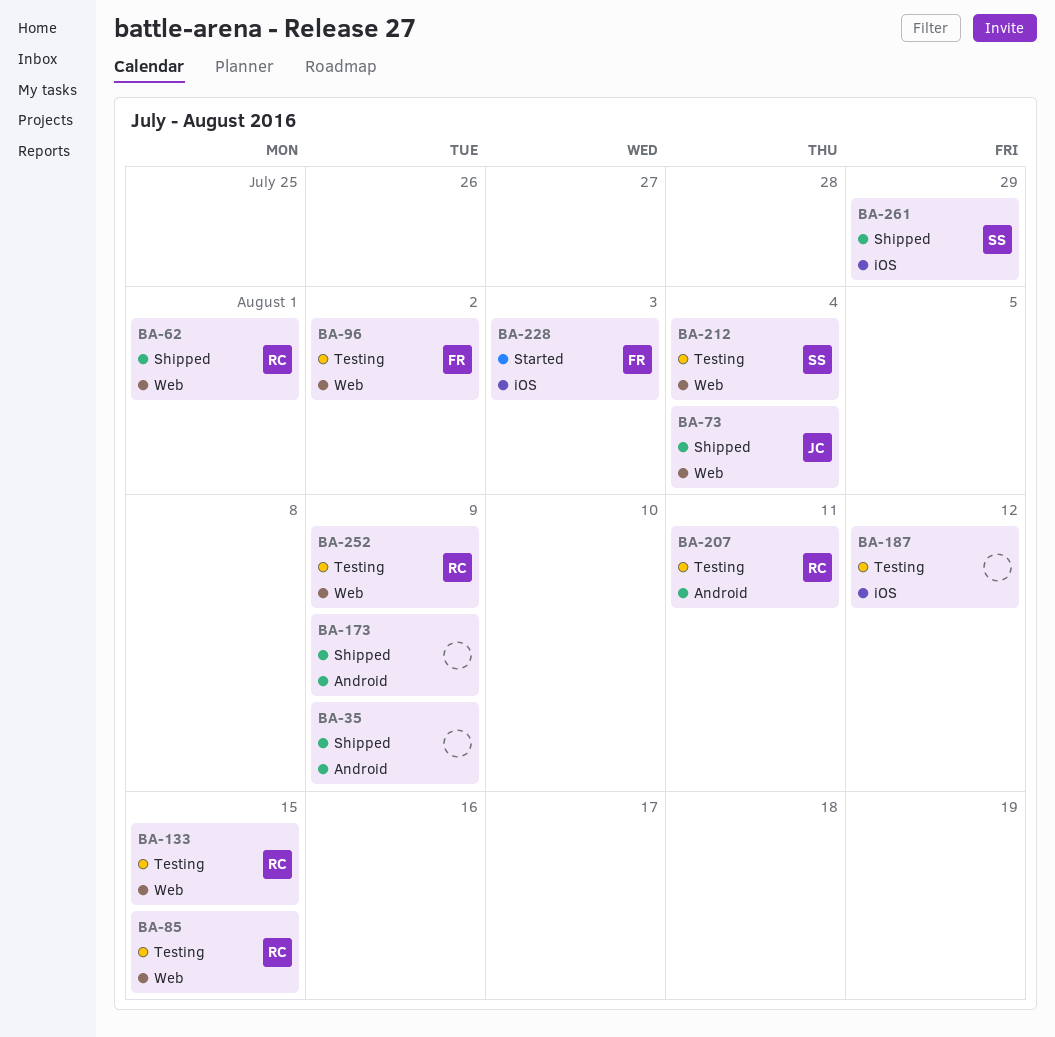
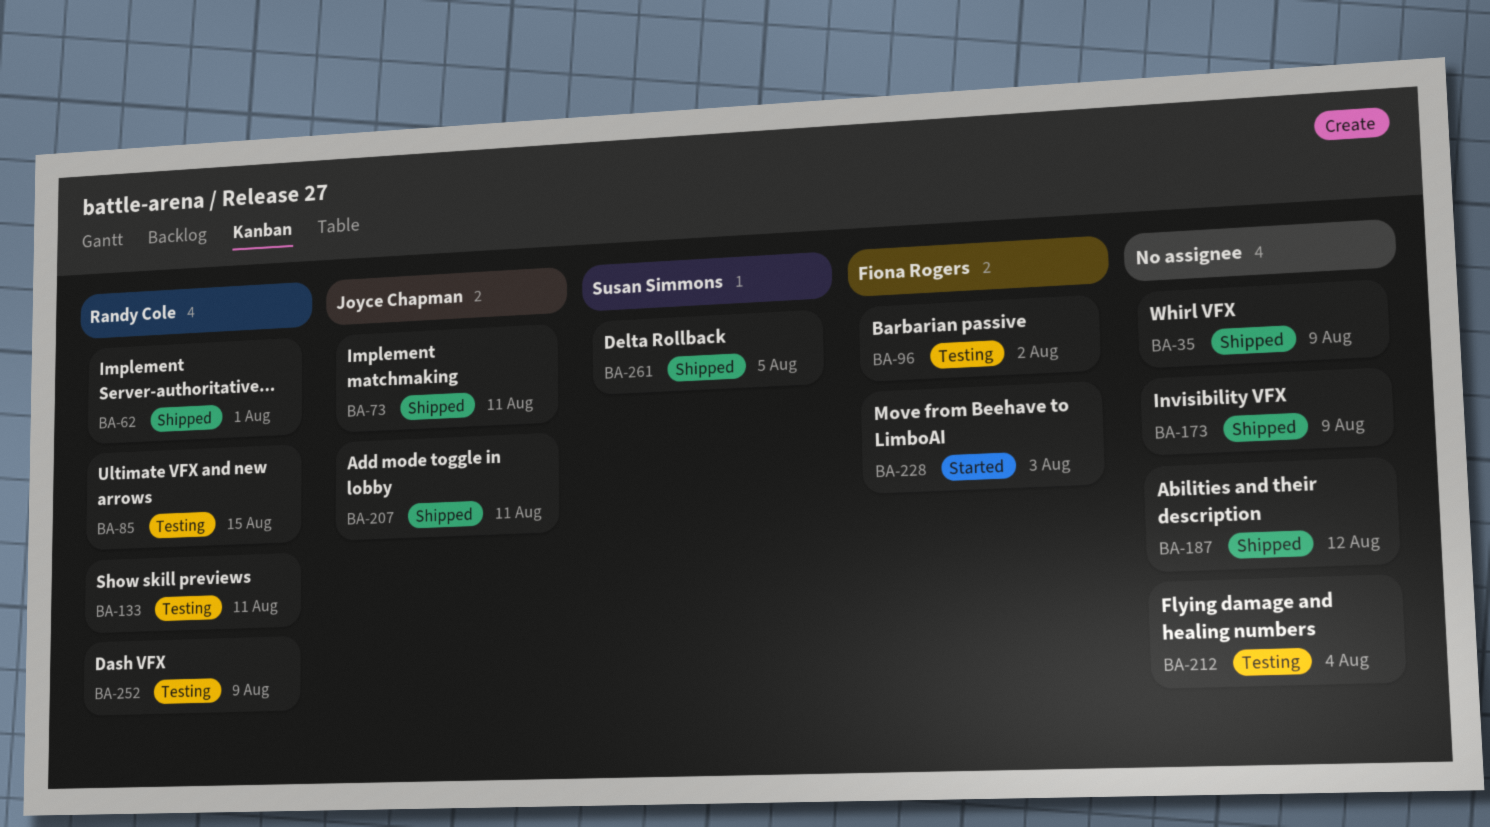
BA-73, due: Aug 4 -> Aug 11
BA-133, due: Aug 15 -> Aug 11
BA-187, status: Testing -> Shipped
BA-207, status: Testing -> Shipped
BA-207, owner: Randy Cole -> Joyce Chapman
BA-212, owner: Susan Simmons -> none
BA-261, due: Jul 29 -> Aug 5

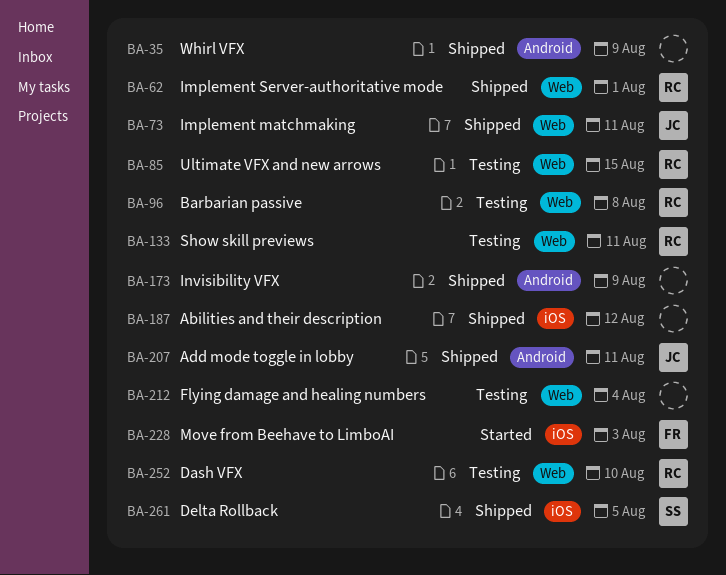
BA-96, owner: Fiona Rogers -> Randy Cole
BA-96, due: Aug 2 -> Aug 8
BA-252, due: Aug 9 -> Aug 10

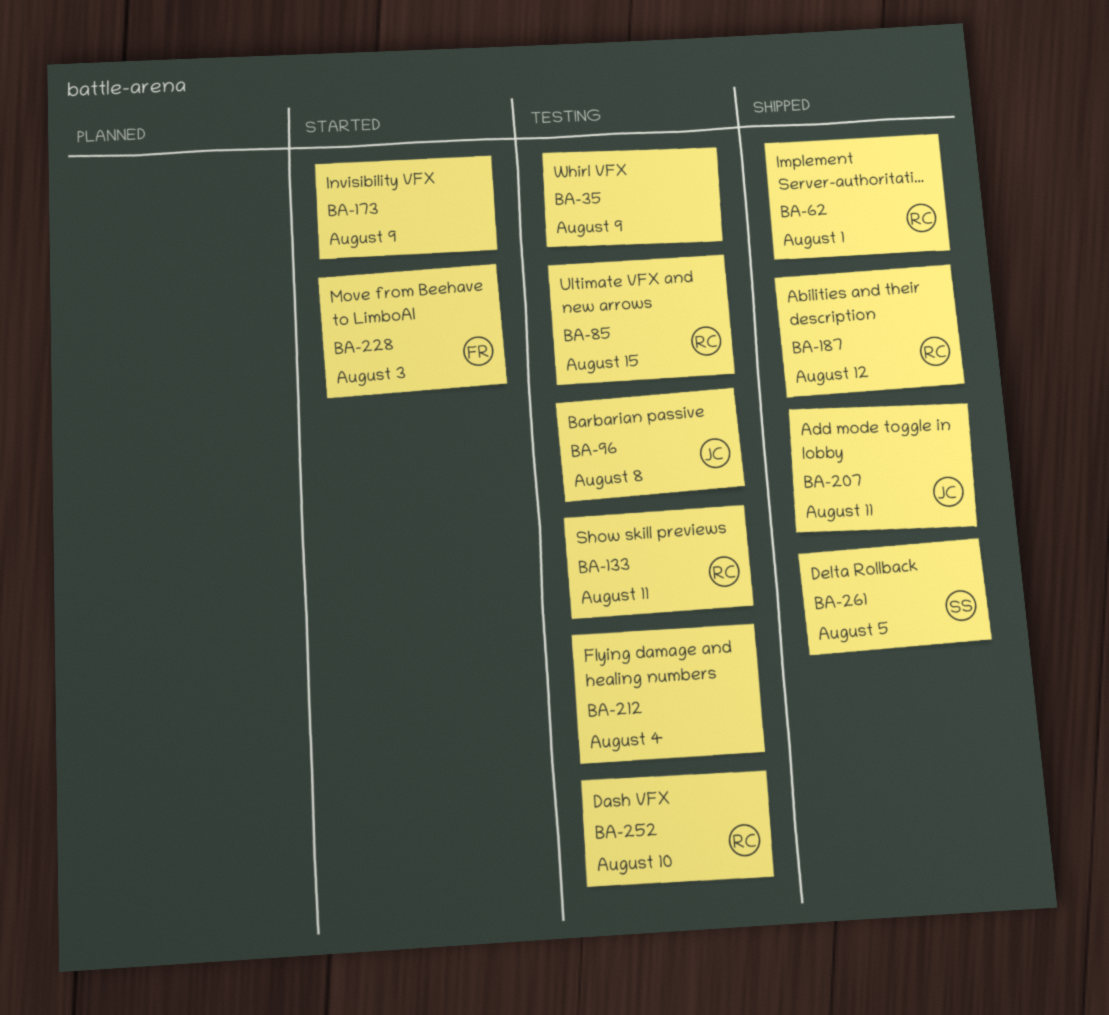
BA-35, status: Shipped -> Testing
BA-73: present -> none
BA-96, owner: RC -> JC
BA-173, status: Shipped -> Started
BA-187, owner: none -> RC

